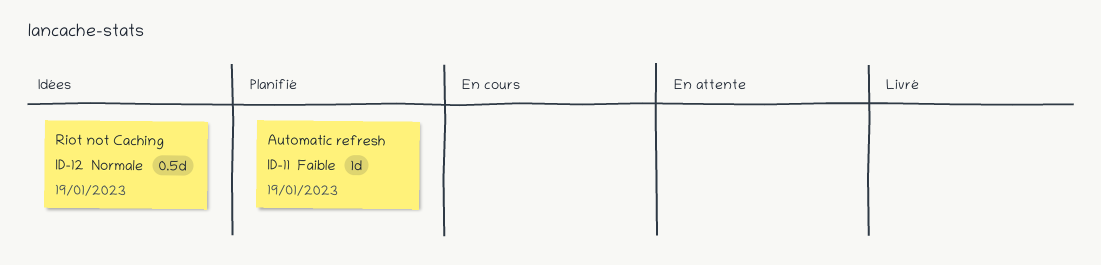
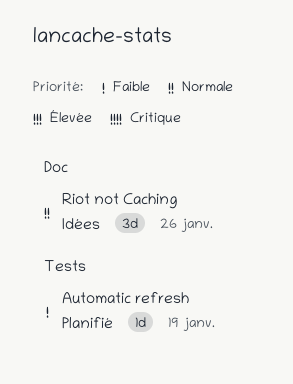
Riot not Caching, estimate: 0.5d -> 3d
Riot not Caching, due: Jan 19 -> Jan 26

